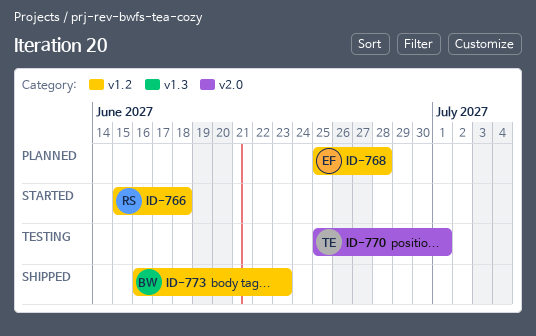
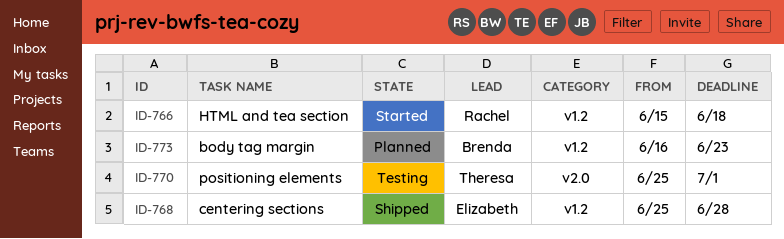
ID-768, status: Planned -> Shipped
ID-773, status: Shipped -> Planned

